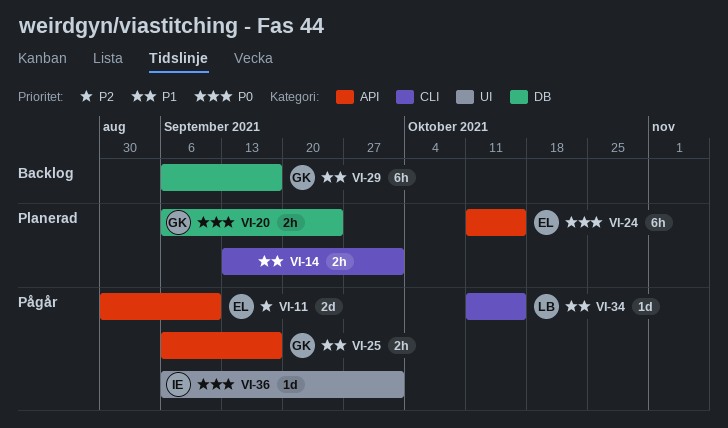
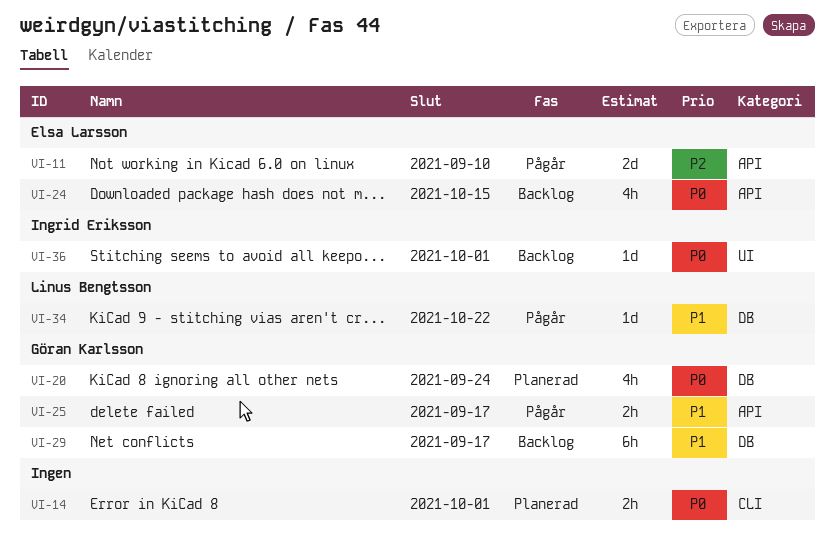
VI-14, priority: P1 -> P0
VI-20, estimate: 2h -> 4h
VI-24, status: Planerad -> Backlog
VI-24, estimate: 6h -> 4h
VI-34, label: CLI -> DB
VI-34, due: Oct 15 -> Oct 22
VI-36, status: Pågår -> Backlog

